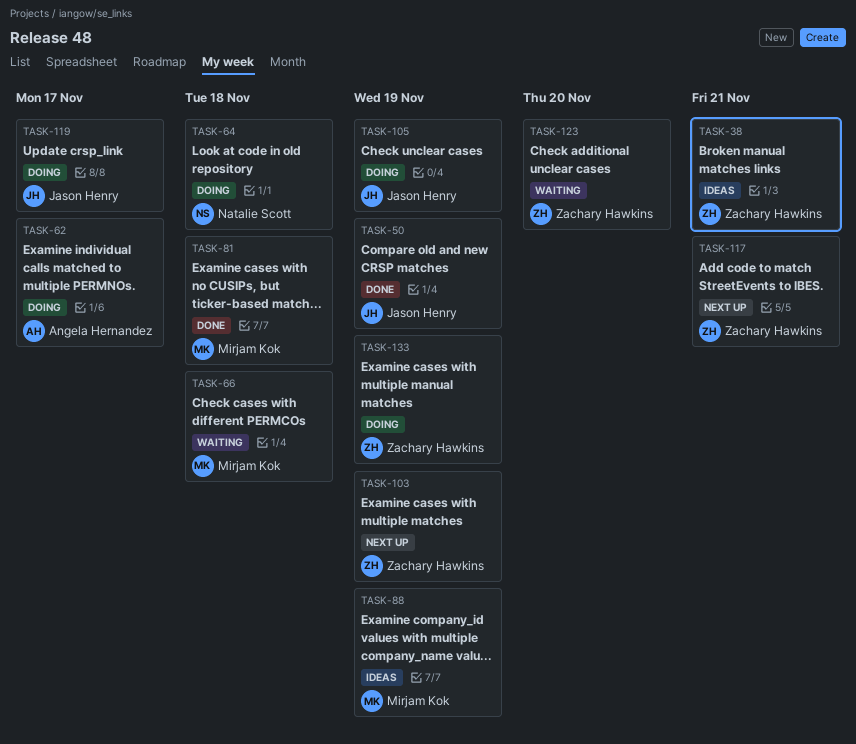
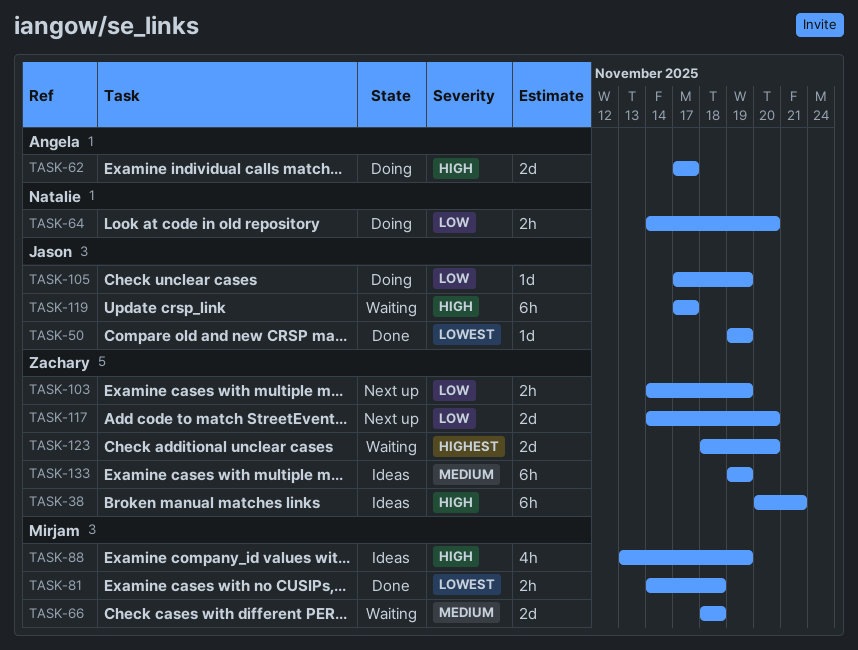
TASK-64, due: Nov 18 -> Nov 20
TASK-117, due: Nov 21 -> Nov 20
TASK-119, status: Doing -> Waiting
TASK-133, status: Doing -> Ideas

